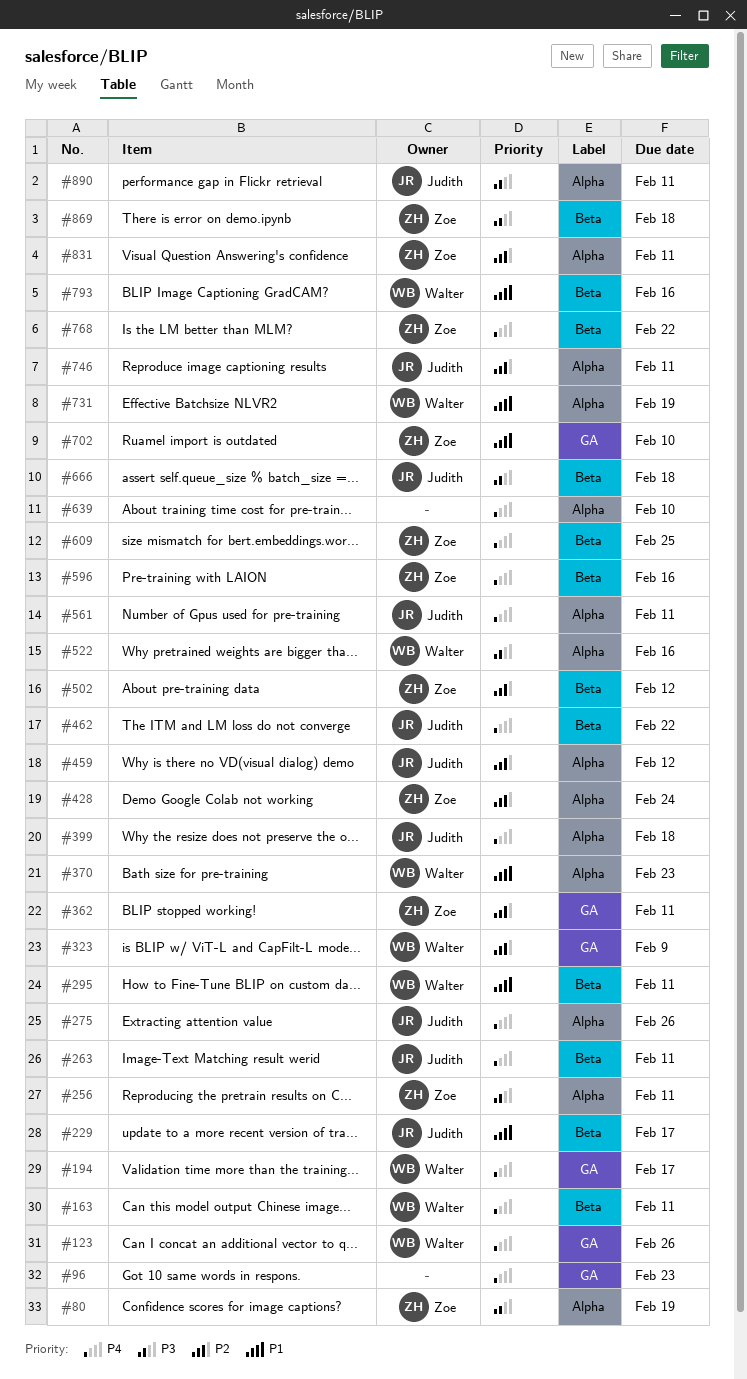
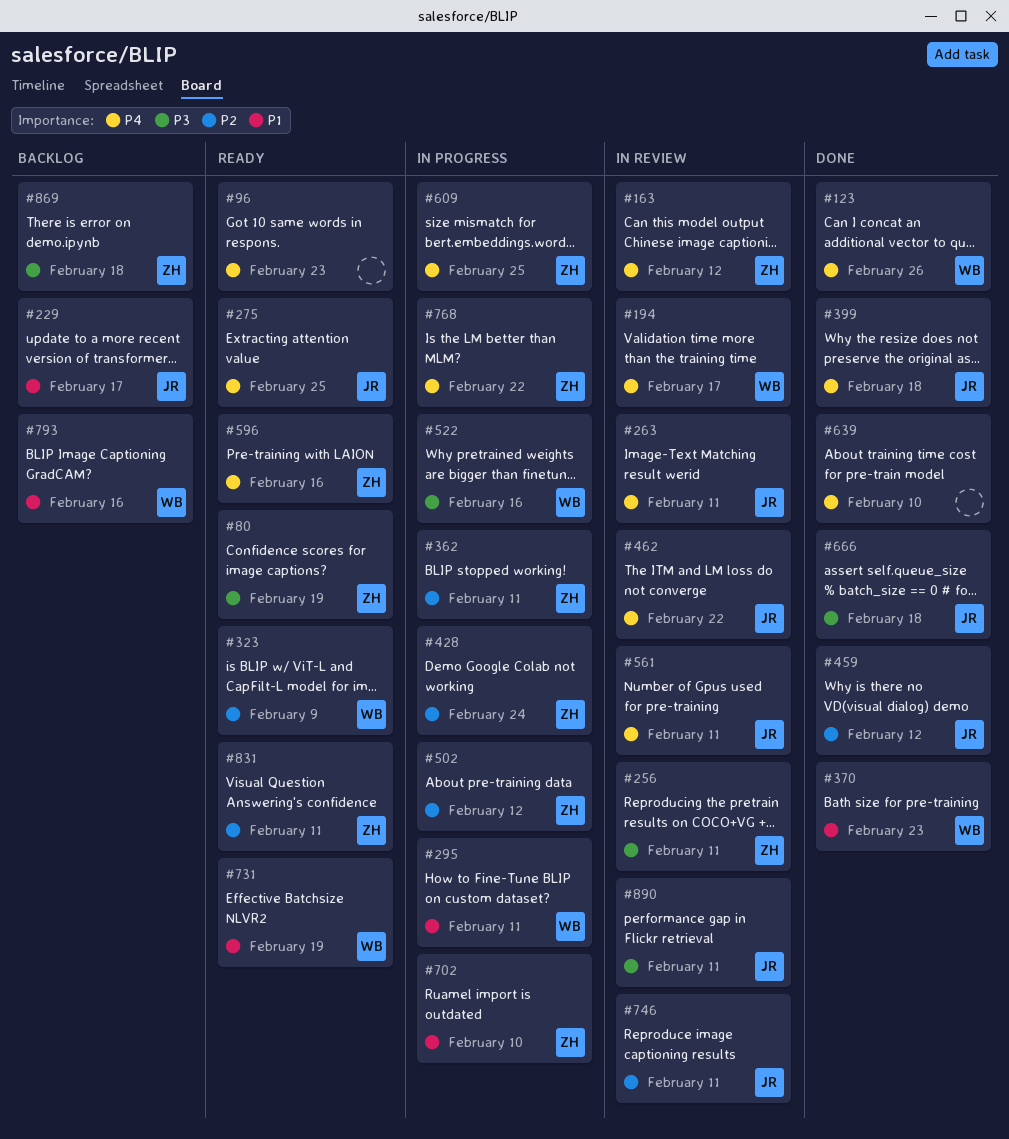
#163, owner: Walter -> Zoe
#163, due: Feb 11 -> Feb 12
#275, due: Feb 26 -> Feb 25

